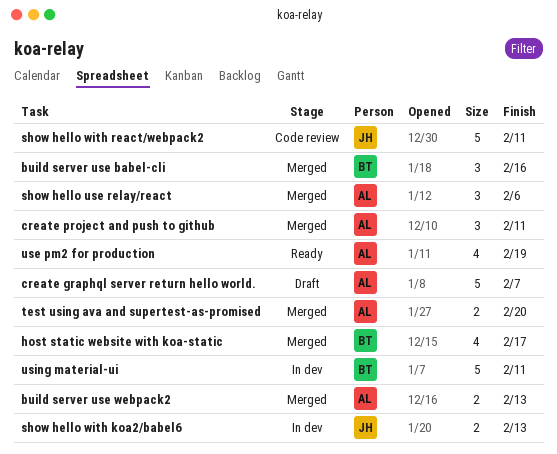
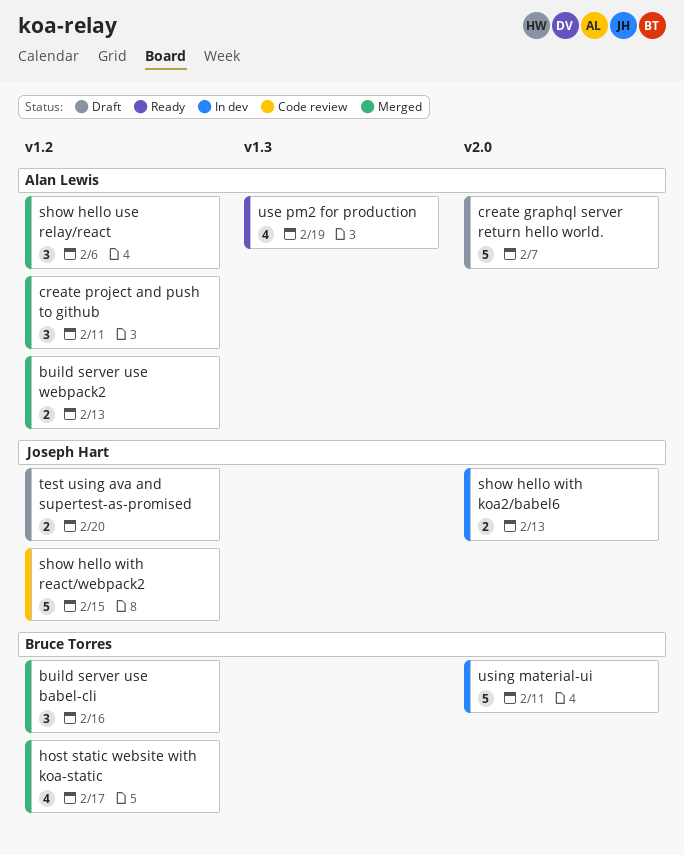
show hello with react/webpack2, due: Feb 11 -> Feb 15
test using ava and supertest-as-promised, status: Merged -> Draft
test using ava and supertest-as-promised, owner: Alan Lewis -> Joseph Hart

